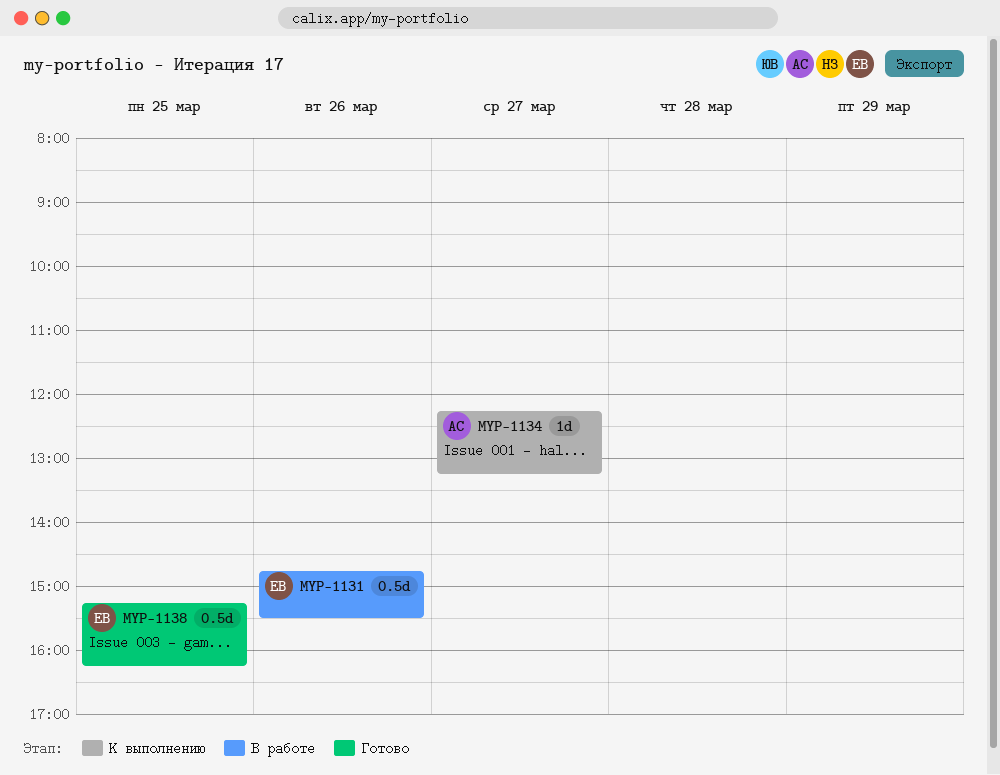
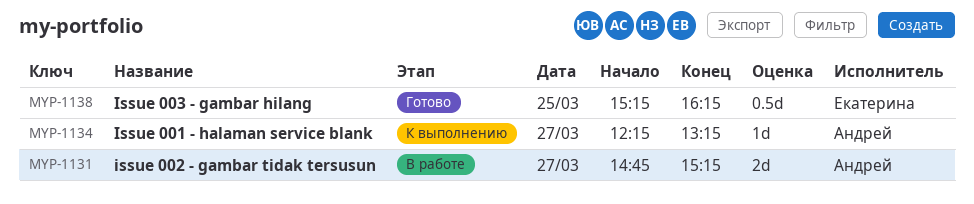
MYP-1131, owner: Екатерина -> Андрей
MYP-1131, estimate: 0.5d -> 2d
MYP-1131, day: Mar 26 -> Mar 27
MYP-1131, ends: 15:30 -> 15:15

